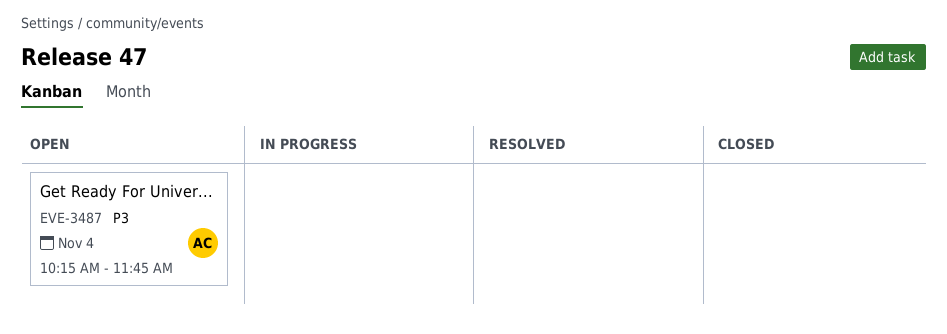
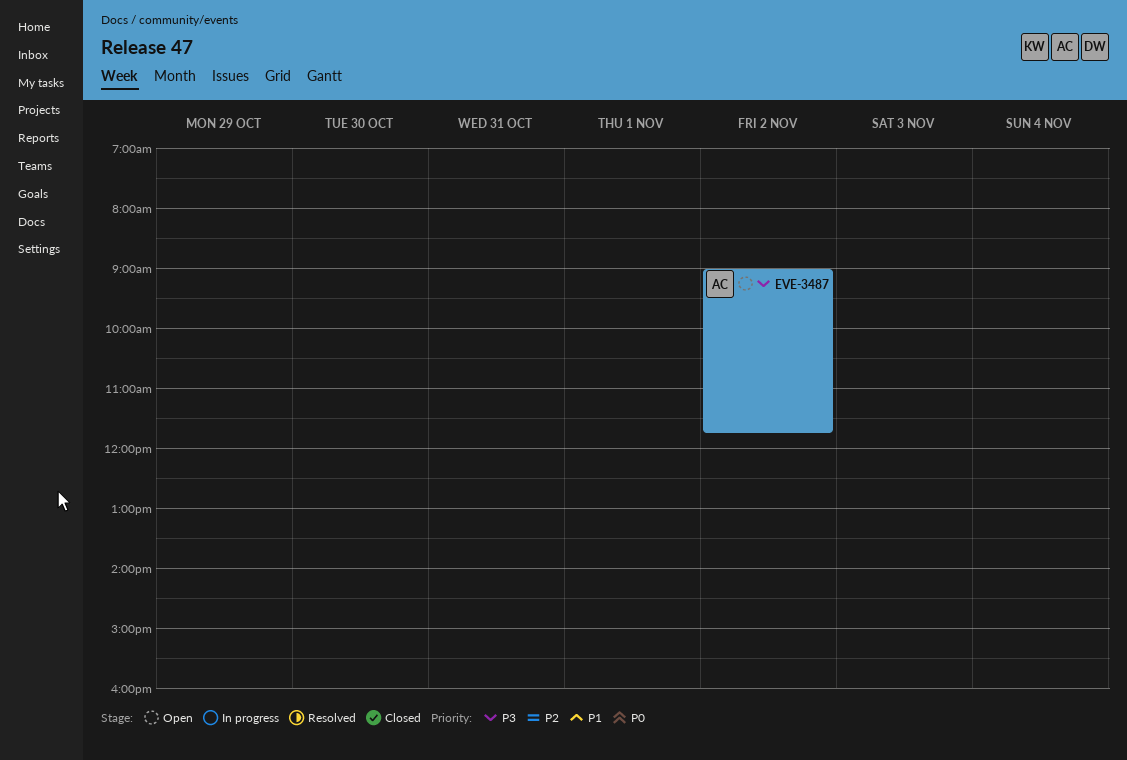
EVE-3487, day: Nov 4 -> Nov 2
EVE-3487, begins: 10:15 -> 09:00

